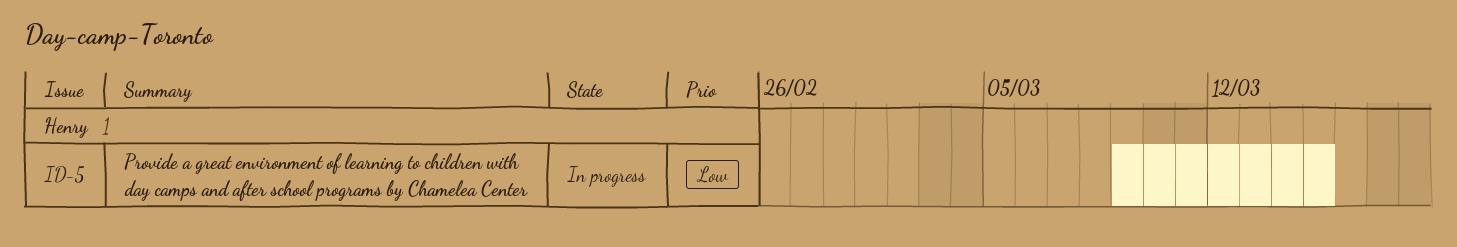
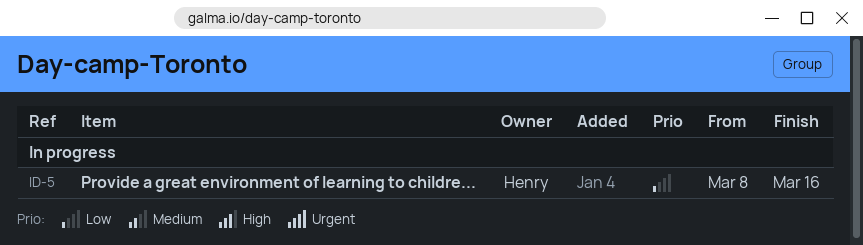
ID-5, start: Mar 9 -> Mar 8
ID-5, due: Mar 15 -> Mar 16

